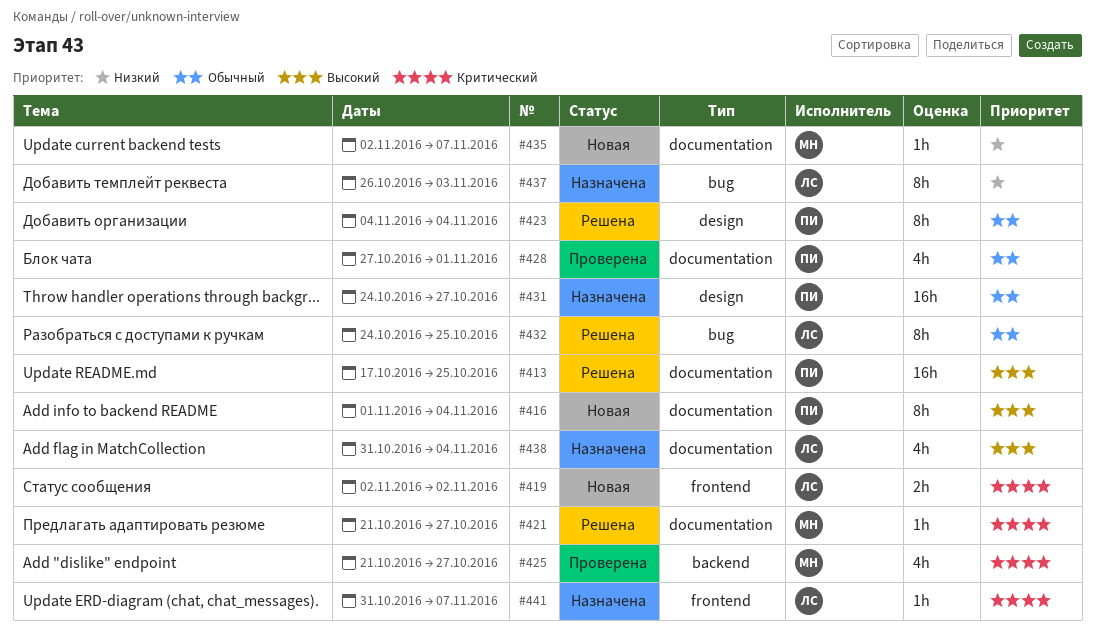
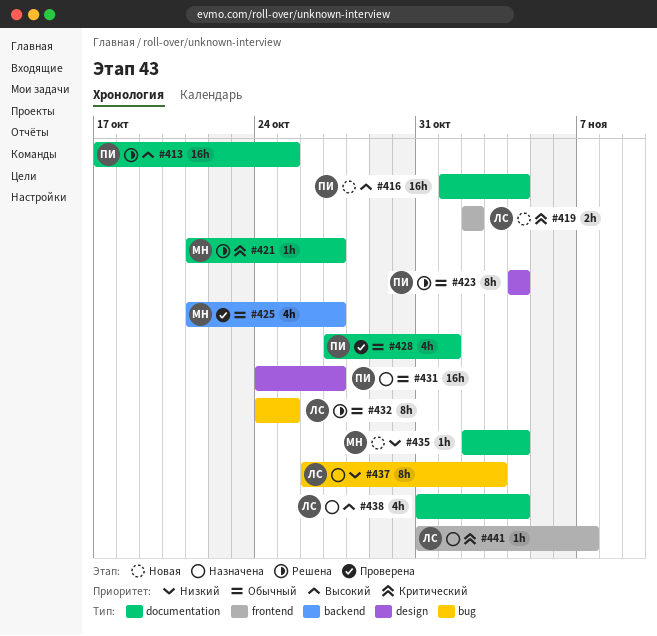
#416, estimate: 8h -> 16h
#425, priority: Критический -> Обычный
#435, due: Nov 7 -> Nov 4

